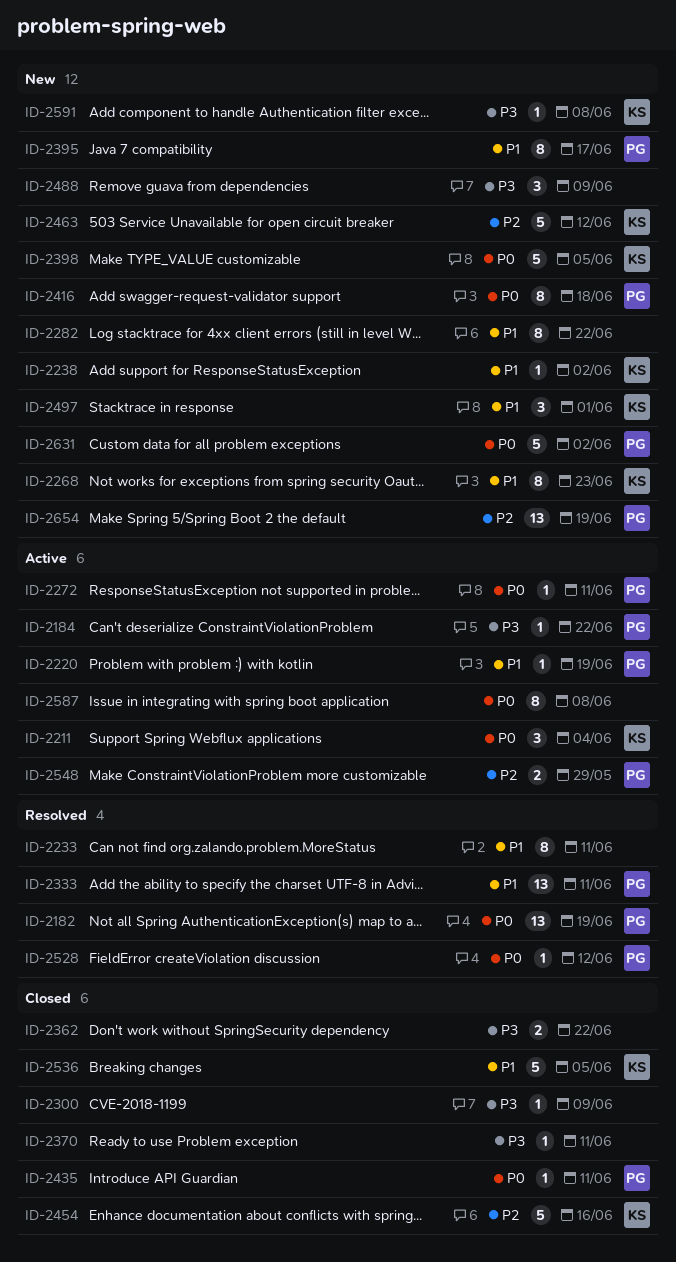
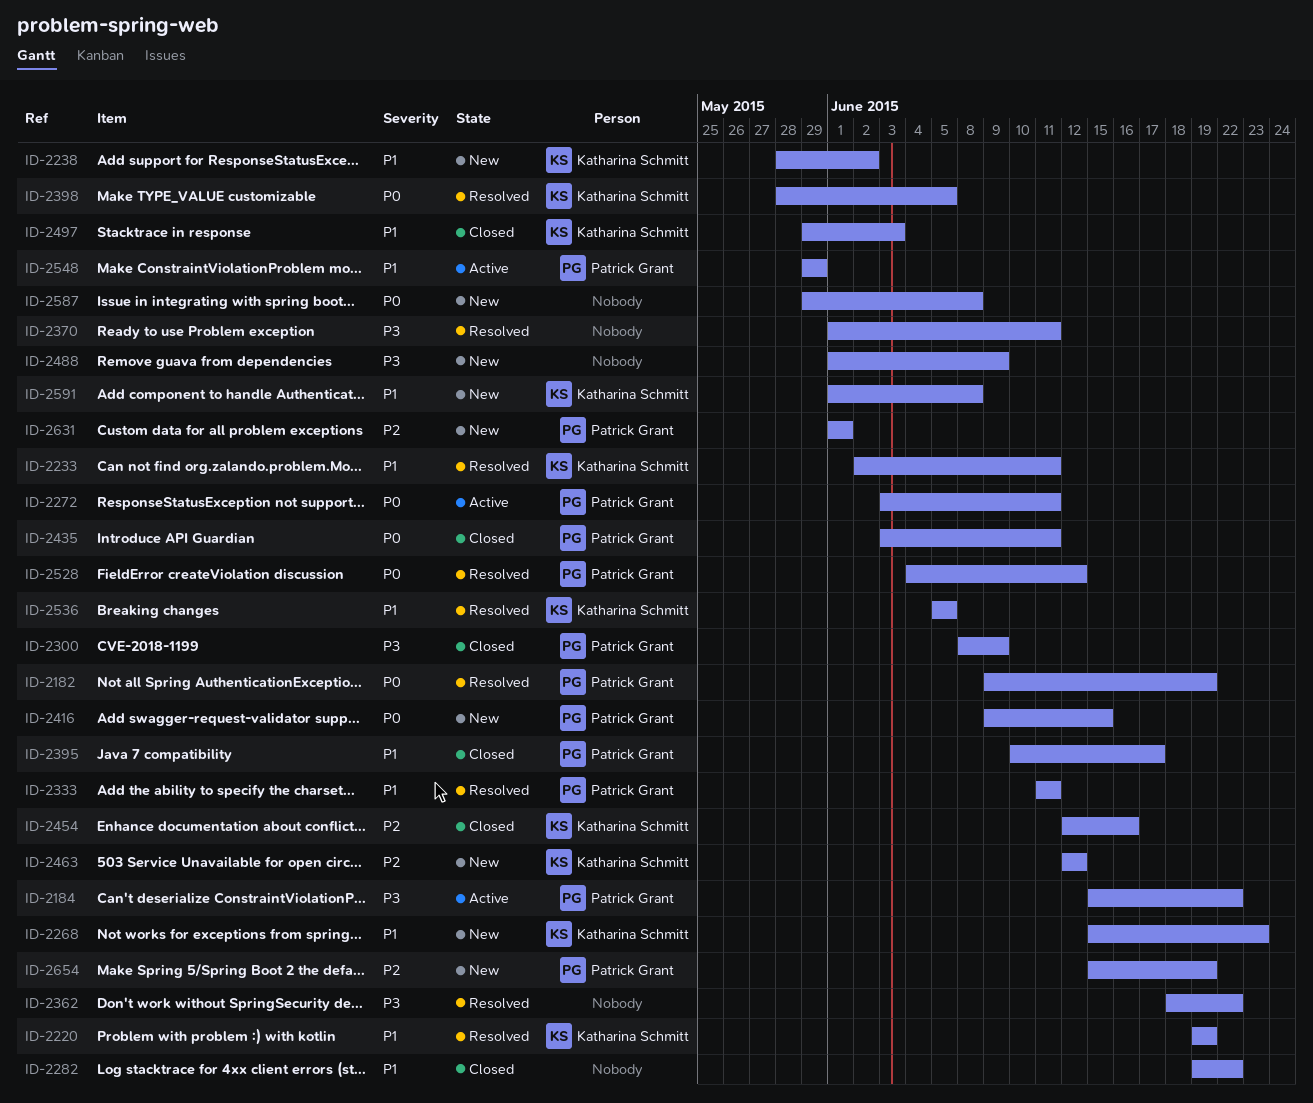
ID-2211: present -> none
ID-2220, status: Active -> Resolved
ID-2220, owner: Patrick Grant -> Katharina Schmitt
ID-2233, owner: none -> Katharina Schmitt
ID-2282, status: New -> Closed
ID-2300, owner: none -> Patrick Grant
ID-2362, status: Closed -> Resolved
ID-2370, status: Closed -> Resolved
ID-2395, status: New -> Closed
ID-2398, status: New -> Resolved
ID-2416, due: Jun 18 -> Jun 15
ID-2497, status: New -> Closed
ID-2497, due: Jun 1 -> Jun 3
ID-2536, status: Closed -> Resolved
ID-2548, priority: P2 -> P1
ID-2587, status: Active -> New
ID-2591, priority: P3 -> P1
ID-2631, priority: P0 -> P2
ID-2631, due: Jun 2 -> Jun 1

